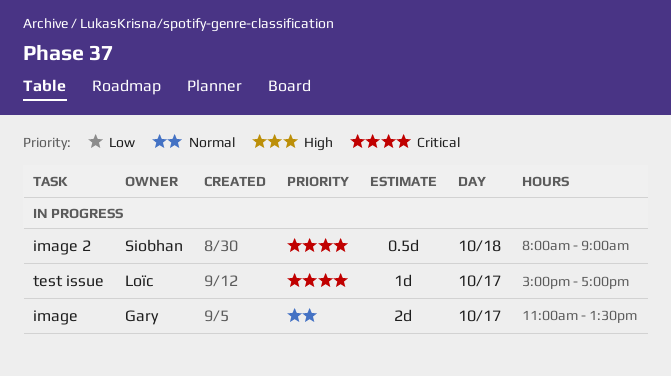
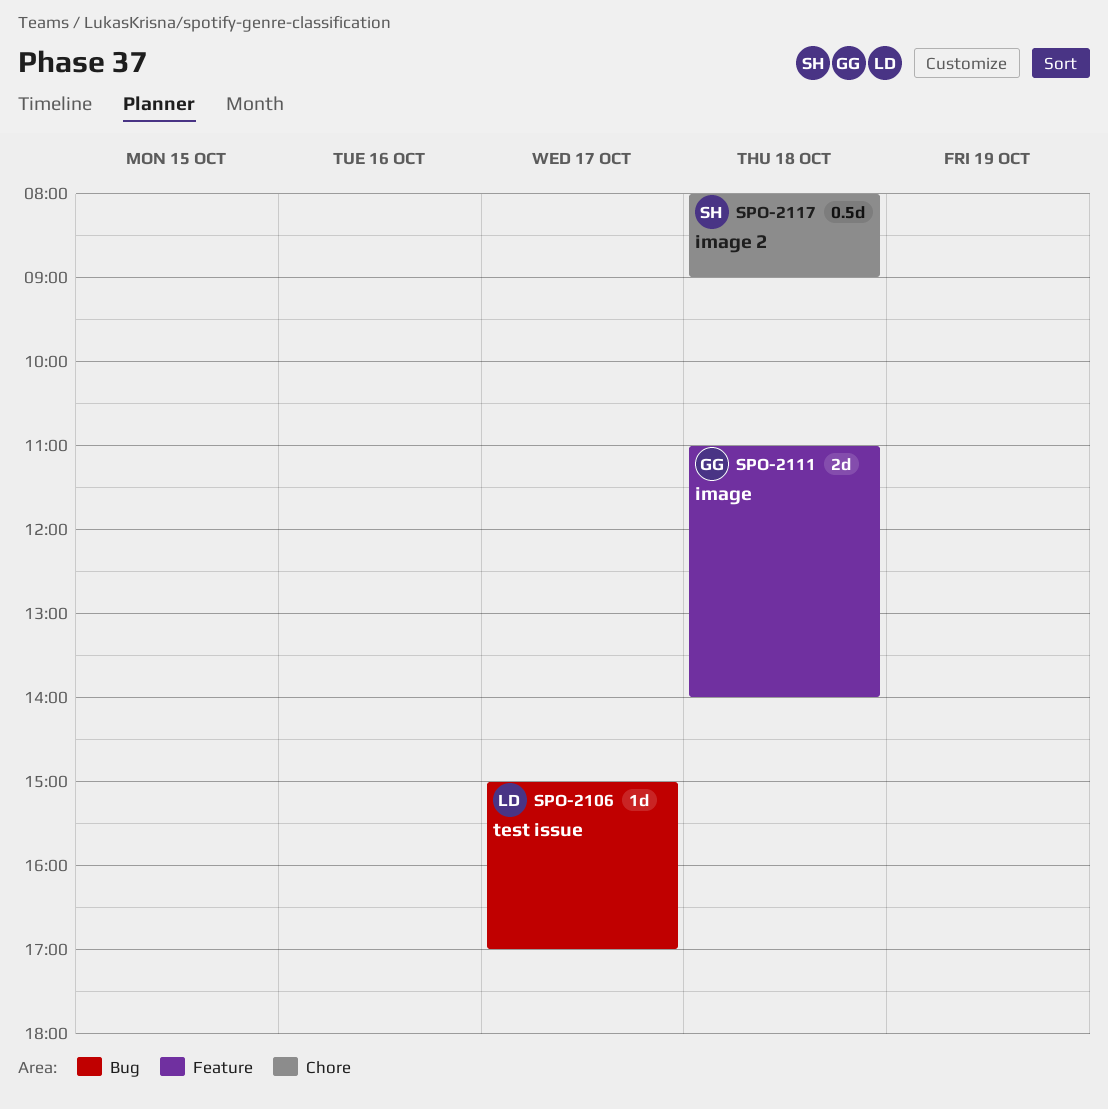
image, day: Oct 17 -> Oct 18
image, ends: 13:30 -> 14:00

